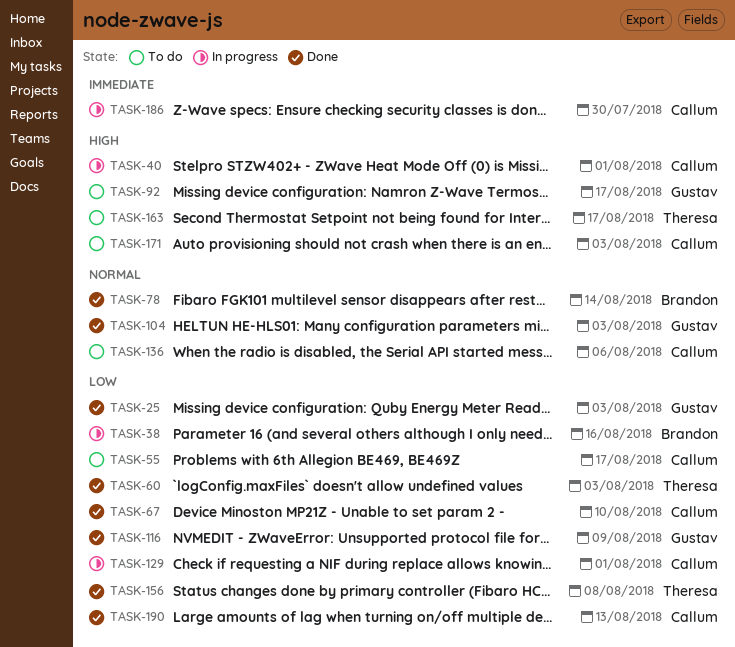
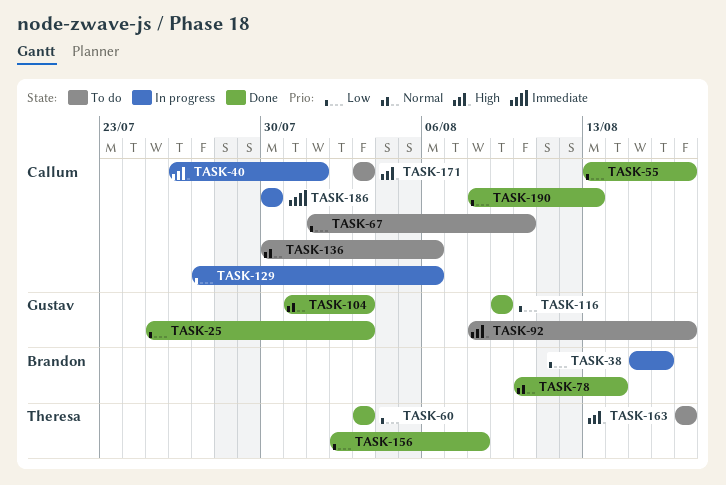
TASK-55, status: To do -> Done
TASK-67, status: Done -> To do
TASK-129, due: Aug 1 -> Aug 6

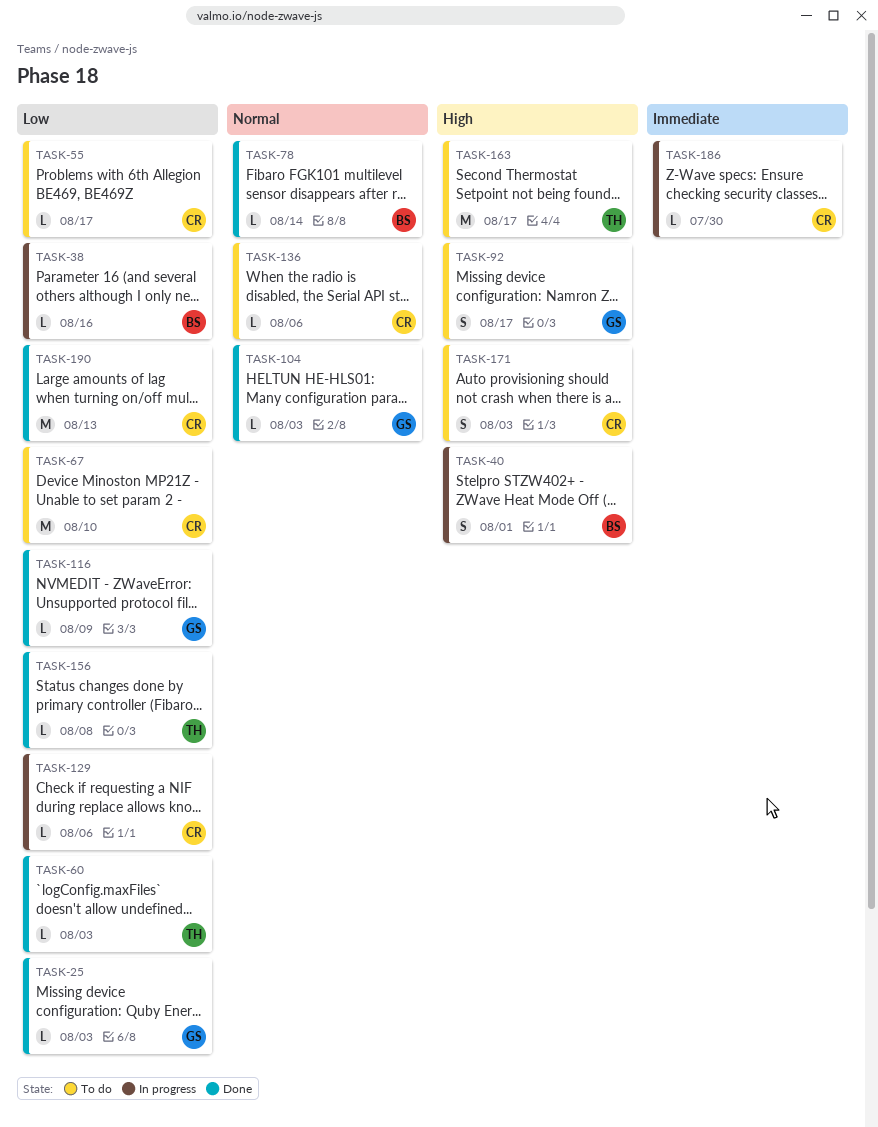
TASK-40, owner: Callum -> Brandon
TASK-55, status: Done -> To do

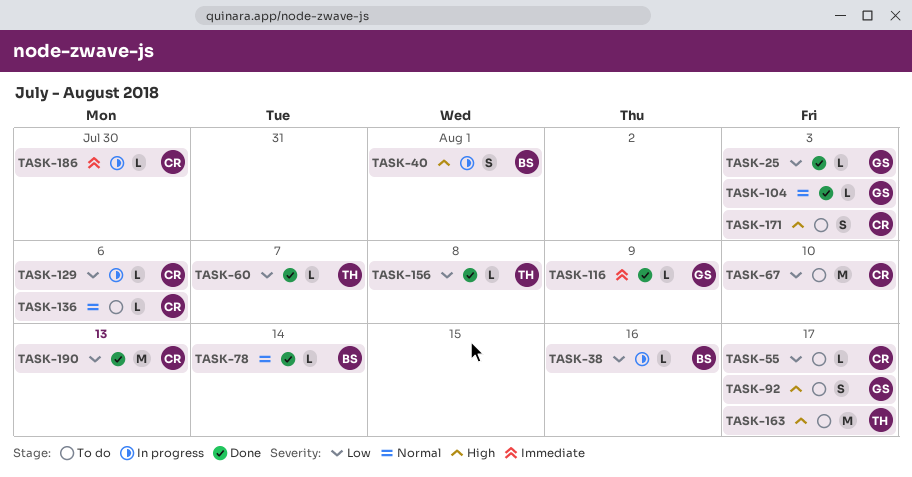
TASK-60, due: Aug 3 -> Aug 7
TASK-116, priority: Low -> Immediate

